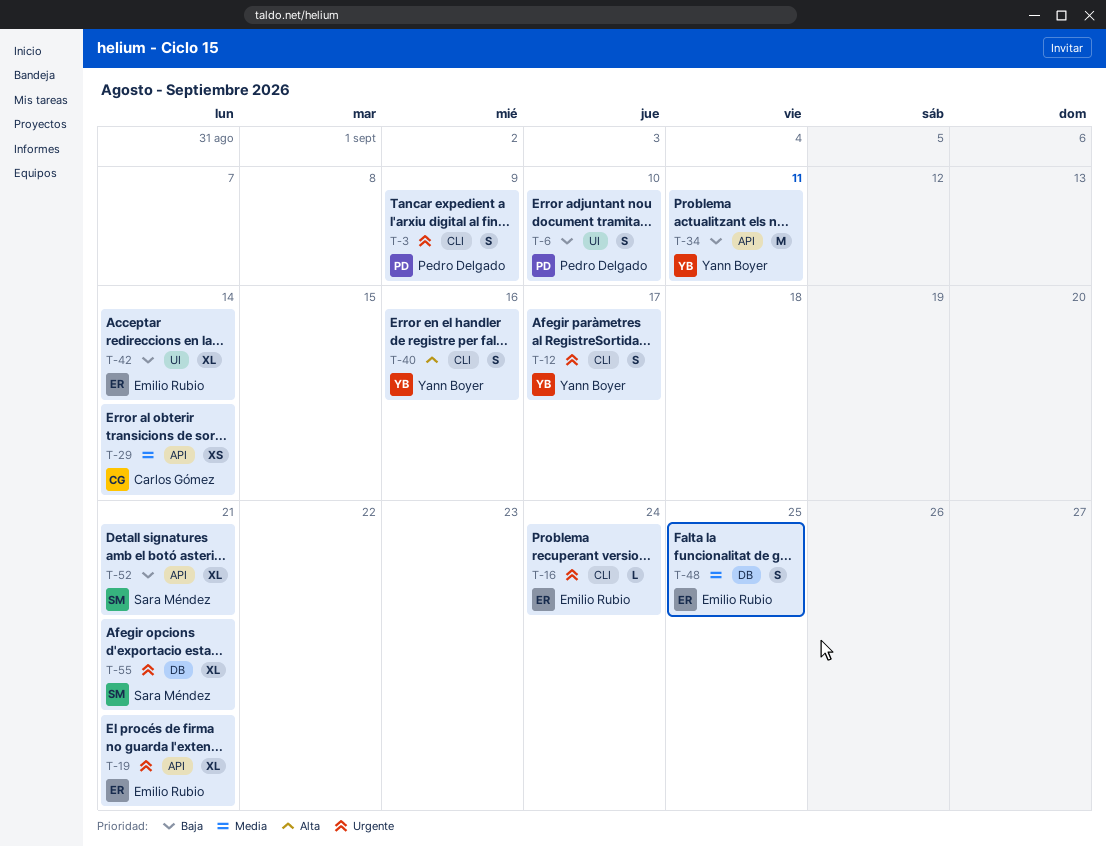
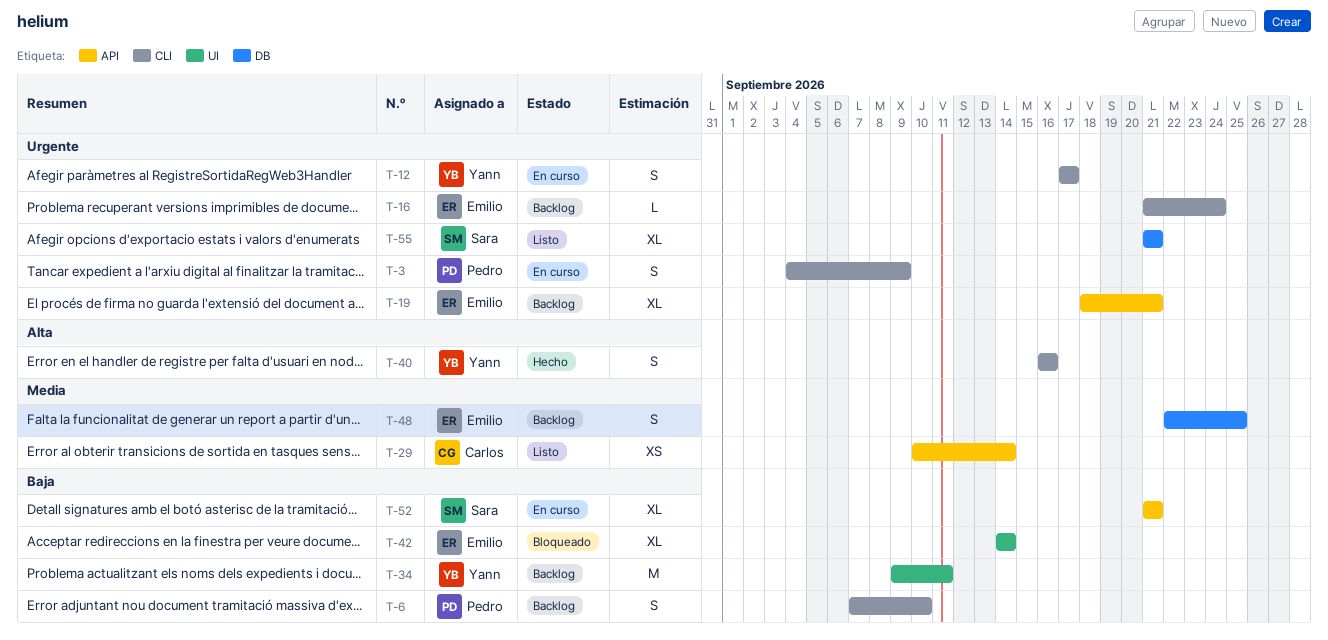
T-6, label: UI -> CLI
T-34, label: API -> UI

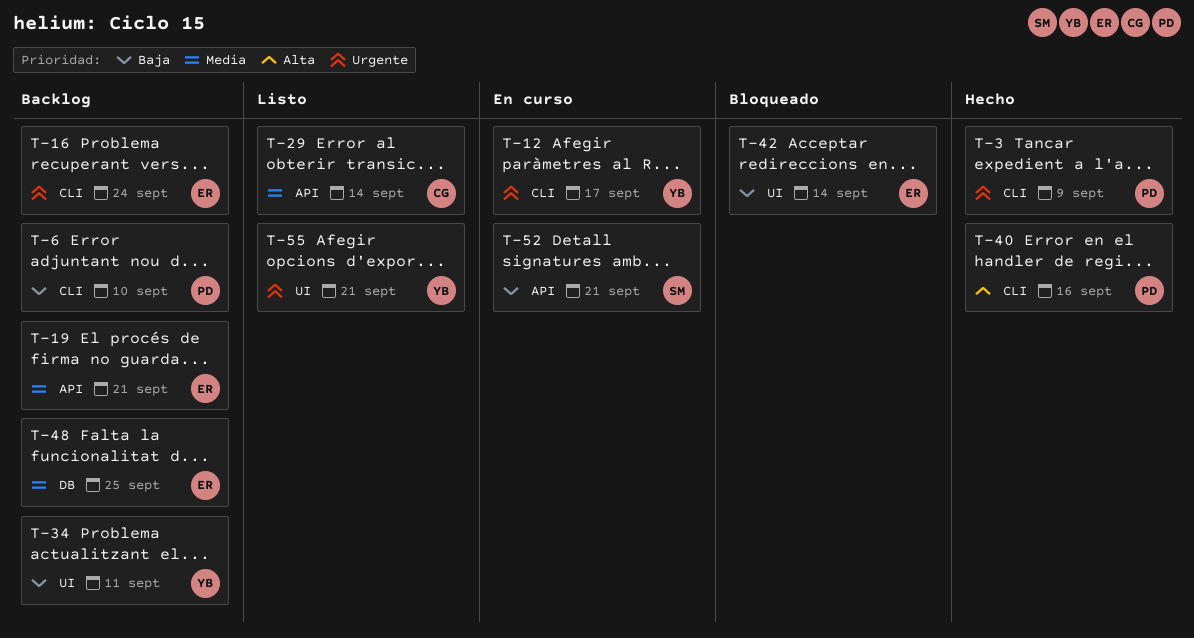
T-3, status: En curso -> Hecho
T-19, priority: Urgente -> Media
T-40, owner: Yann -> Pedro
T-55, owner: Sara -> Yann
T-55, label: DB -> UI

